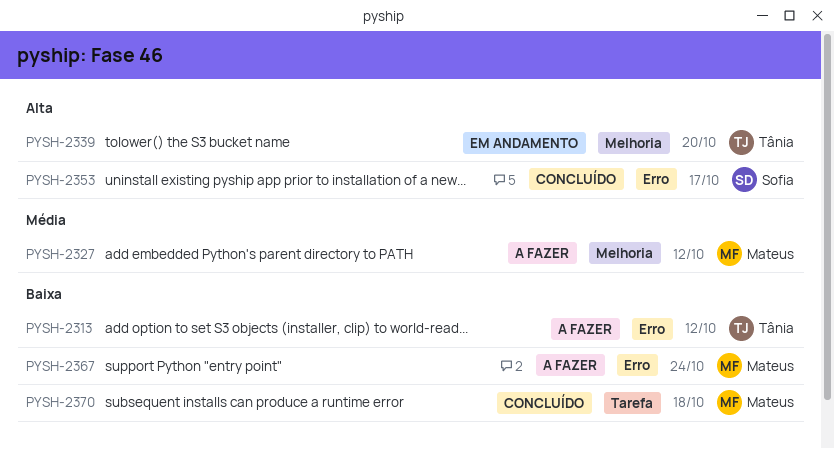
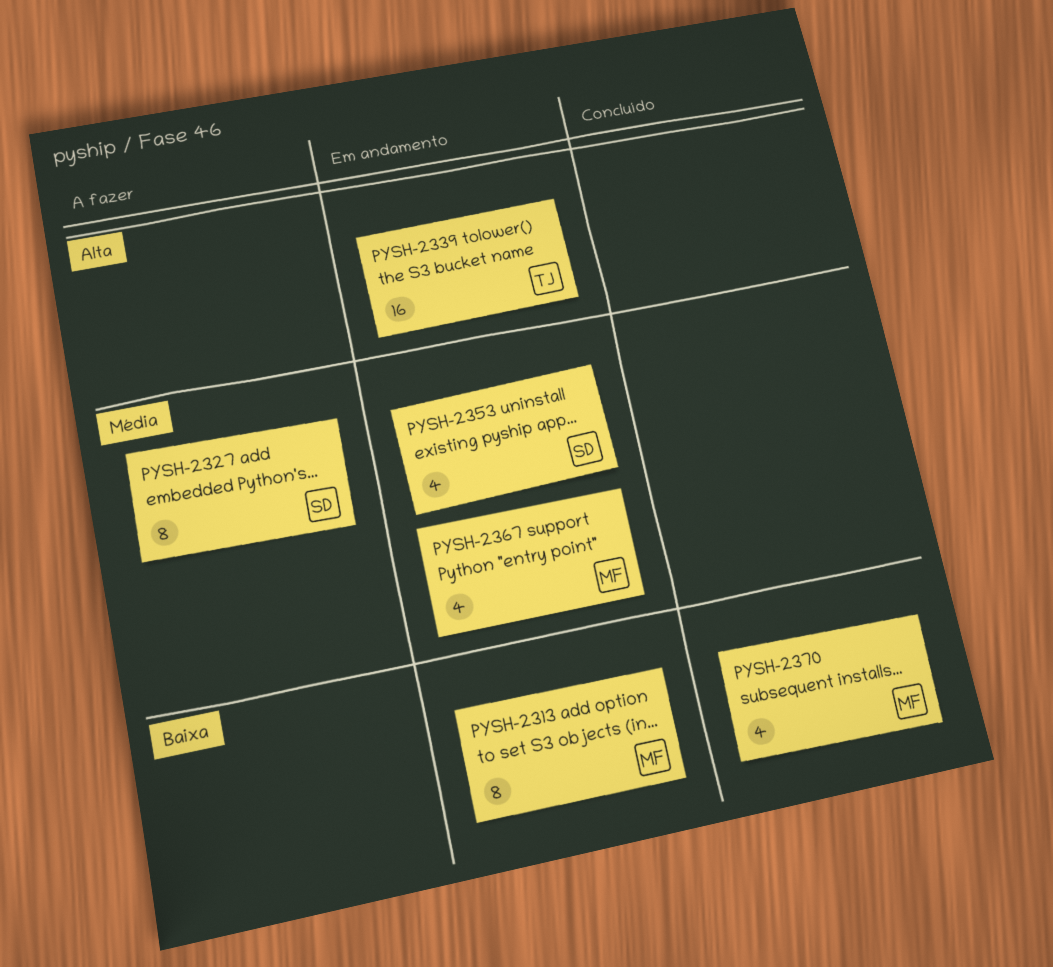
PYSH-2313, status: A fazer -> Em andamento
PYSH-2313, owner: Tânia -> Mateus
PYSH-2327, owner: Mateus -> Sofia
PYSH-2353, status: Concluído -> Em andamento
PYSH-2353, priority: Alta -> Média
PYSH-2367, status: A fazer -> Em andamento
PYSH-2367, priority: Baixa -> Média

